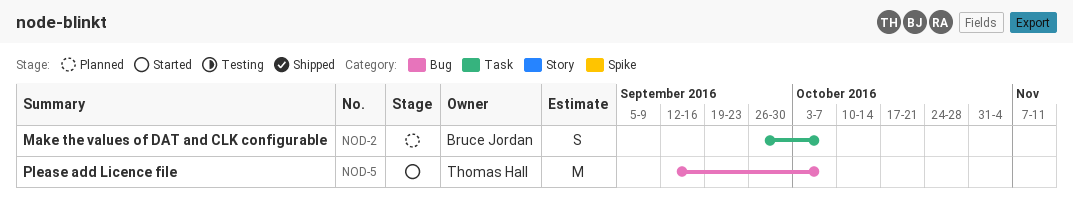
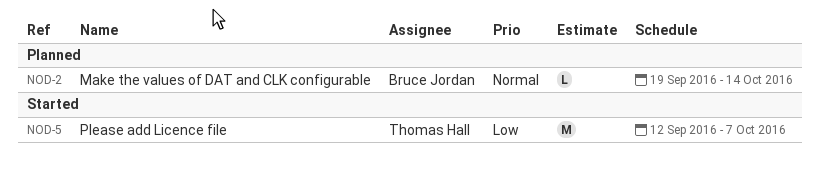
NOD-2, estimate: S -> L
NOD-2, start: Sep 26 -> Sep 19
NOD-2, due: Oct 7 -> Oct 14

